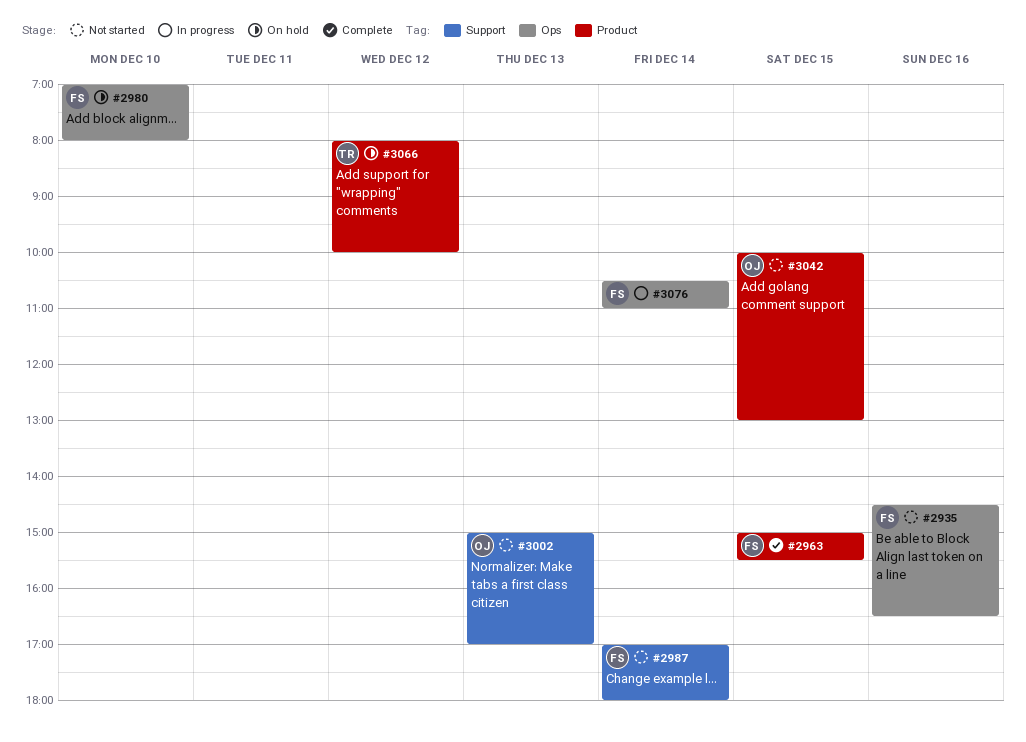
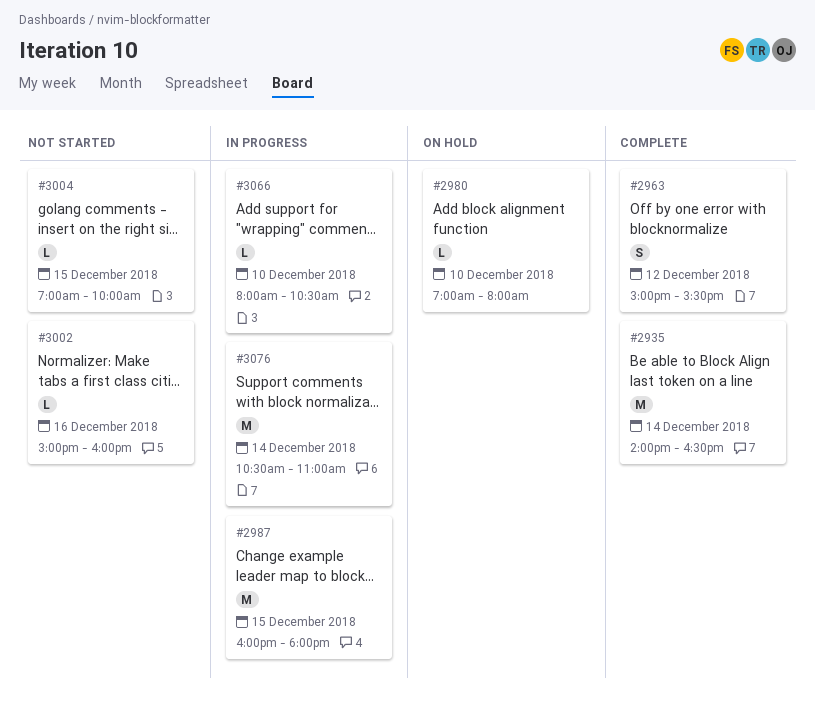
#2935, status: Not started -> Complete
#2935, day: Dec 16 -> Dec 14
#2935, begins: 14:30 -> 14:00
#2963, day: Dec 15 -> Dec 12
#2987, status: Not started -> In progress
#2987, day: Dec 14 -> Dec 15
#2987, begins: 17:00 -> 16:00
#3002, day: Dec 13 -> Dec 16
#3002, ends: 17:00 -> 16:00
#3004: none -> present
#3042: present -> none
#3066, status: On hold -> In progress
#3066, day: Dec 12 -> Dec 10
#3066, ends: 10:00 -> 10:30

